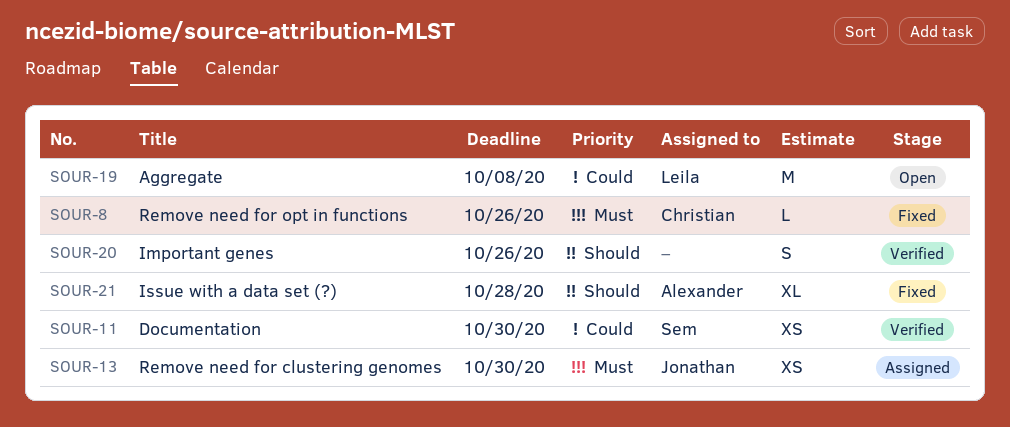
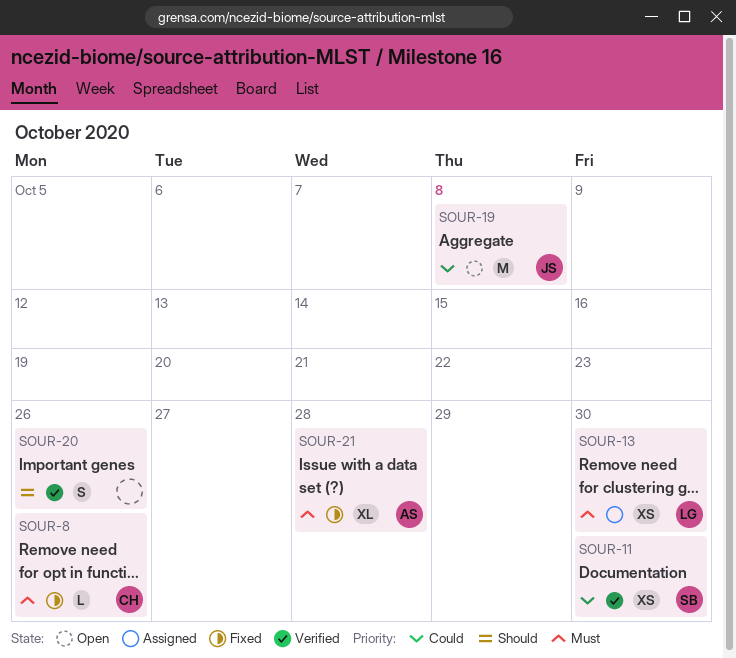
SOUR-13, owner: Jonathan -> Leila
SOUR-19, owner: Leila -> Jonathan
SOUR-21, priority: Should -> Must

